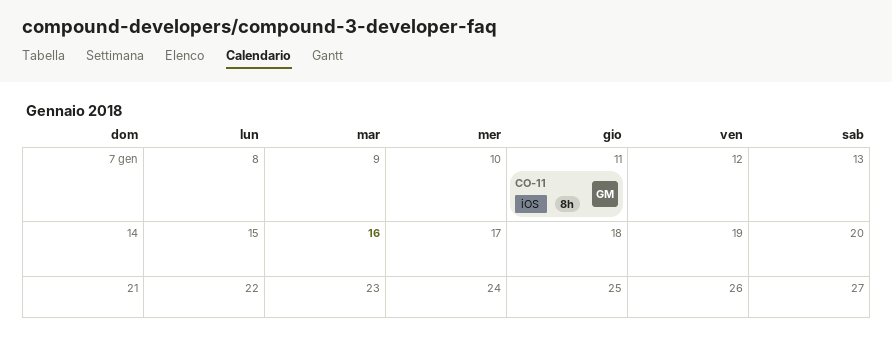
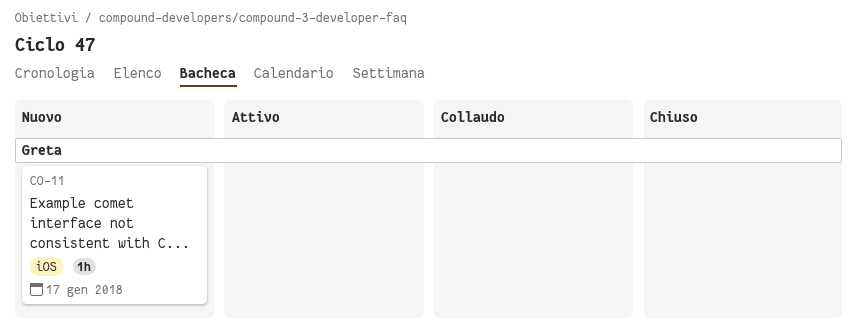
CO-11, estimate: 8h -> 1h
CO-11, due: Jan 11 -> Jan 17

